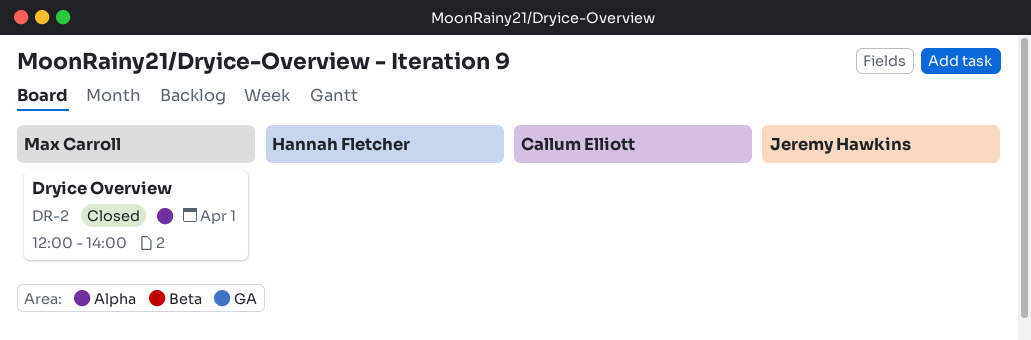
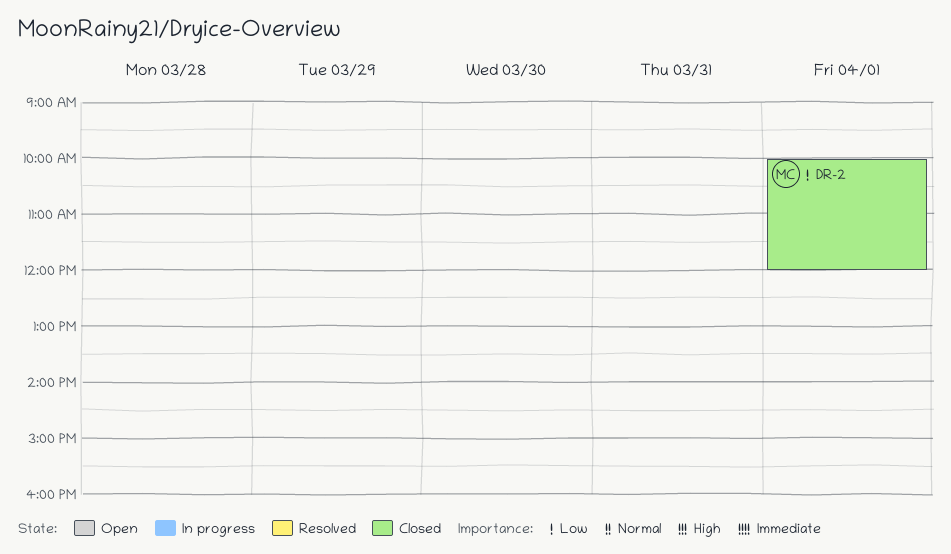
DR-2, begins: 12:00 -> 10:00
DR-2, ends: 14:00 -> 12:00

